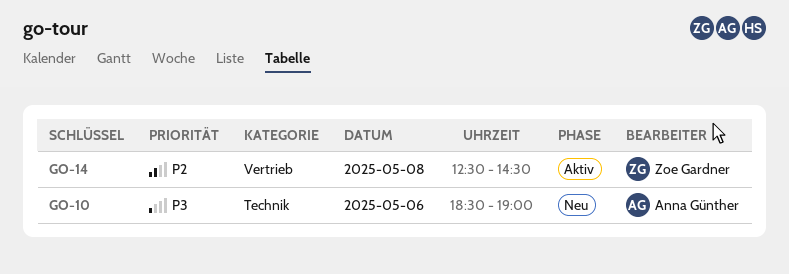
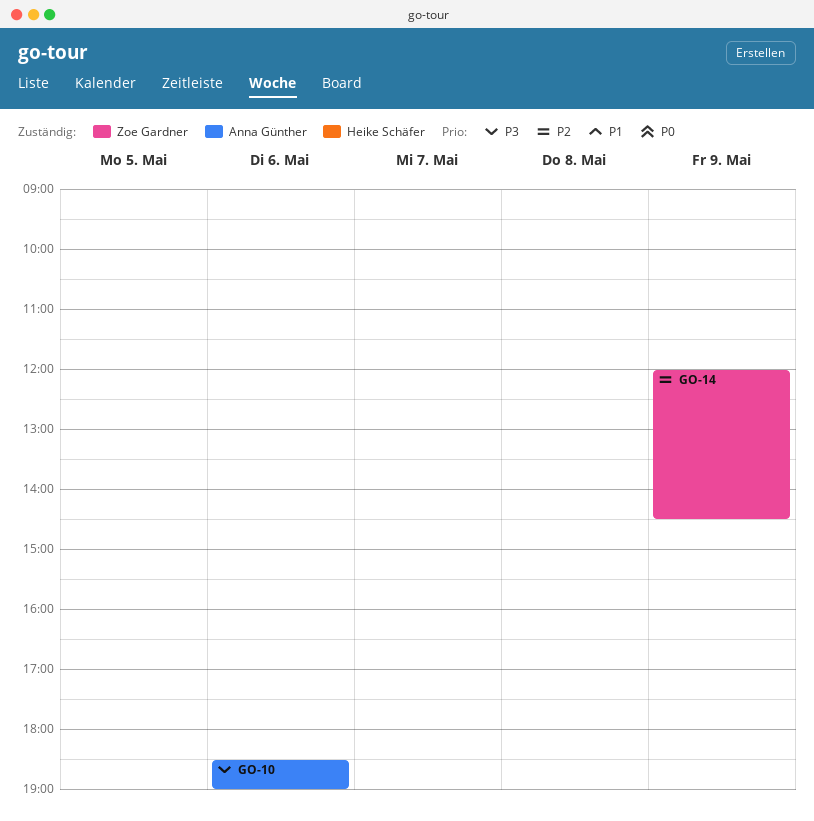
GO-14, day: May 8 -> May 9
GO-14, begins: 12:30 -> 12:00

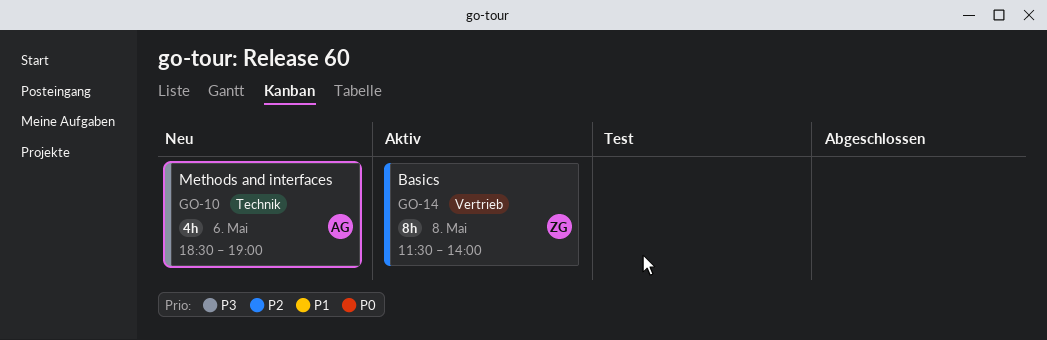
GO-14, day: May 9 -> May 8
GO-14, begins: 12:00 -> 11:30
GO-14, ends: 14:30 -> 14:00

